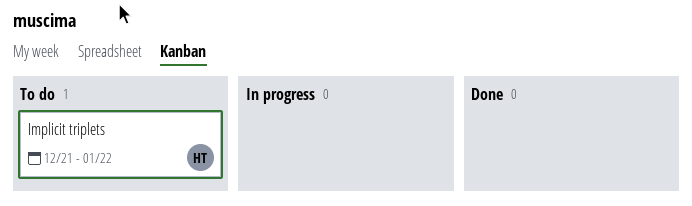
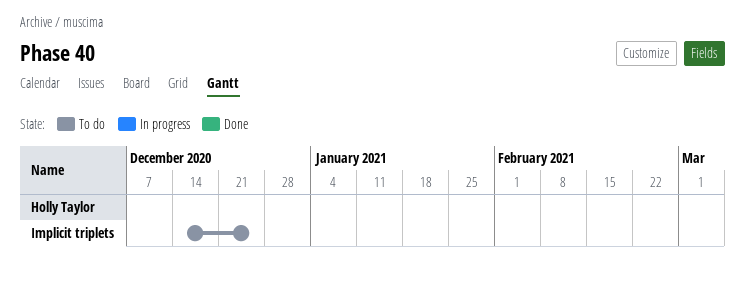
Implicit triplets, start: Dec 21 -> Dec 14
Implicit triplets, due: Jan 22 -> Dec 25

